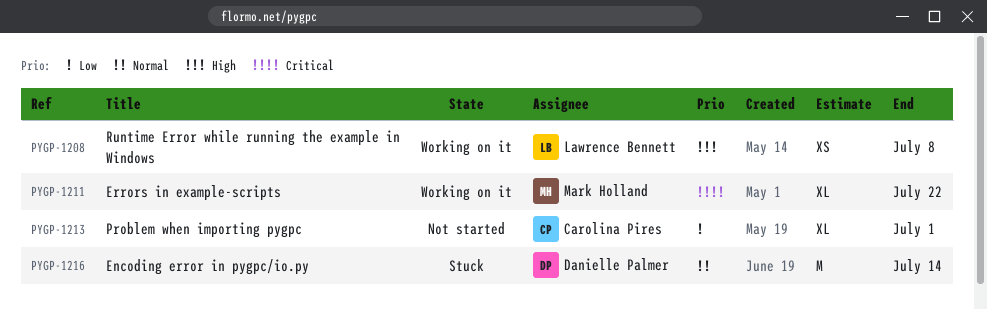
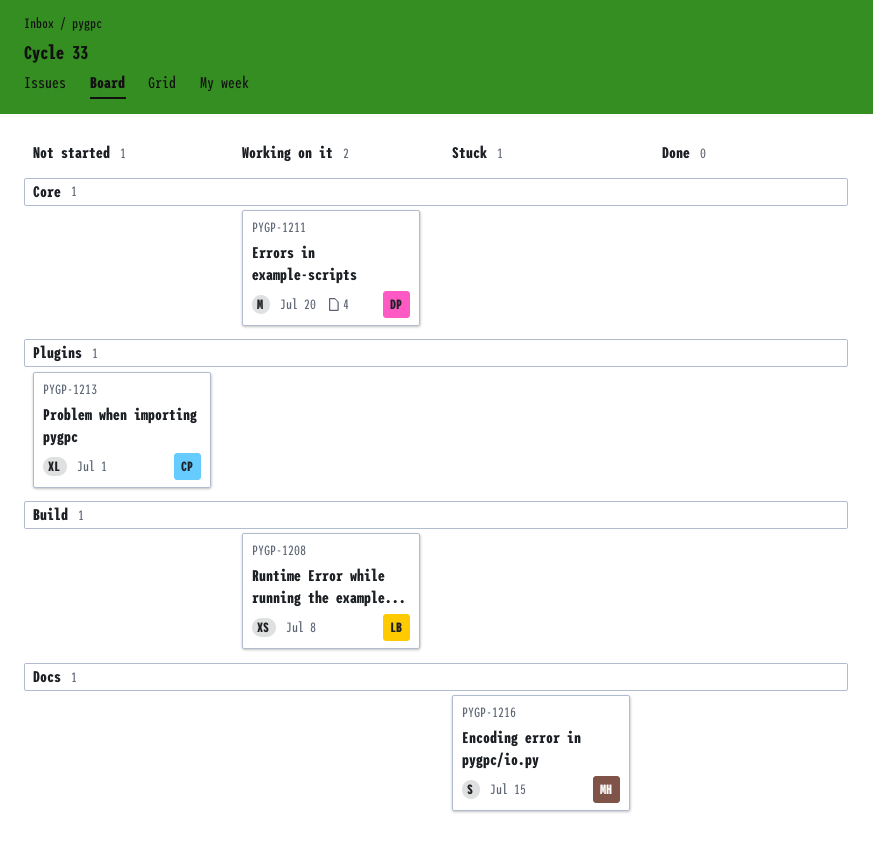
PYGP-1211, owner: Mark Holland -> Danielle Palmer
PYGP-1211, estimate: XL -> M
PYGP-1211, due: Jul 22 -> Jul 20
PYGP-1216, owner: Danielle Palmer -> Mark Holland
PYGP-1216, estimate: M -> S
PYGP-1216, due: Jul 14 -> Jul 15

